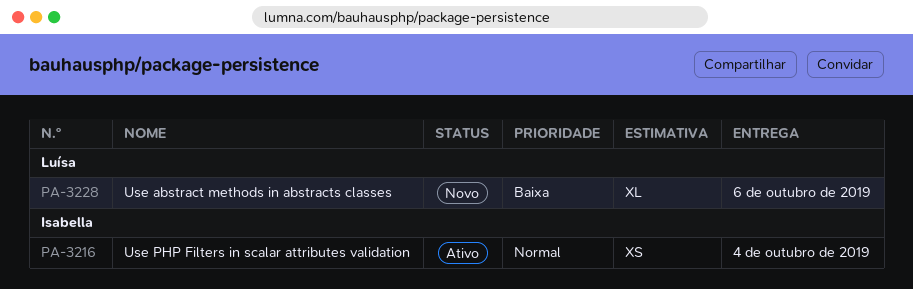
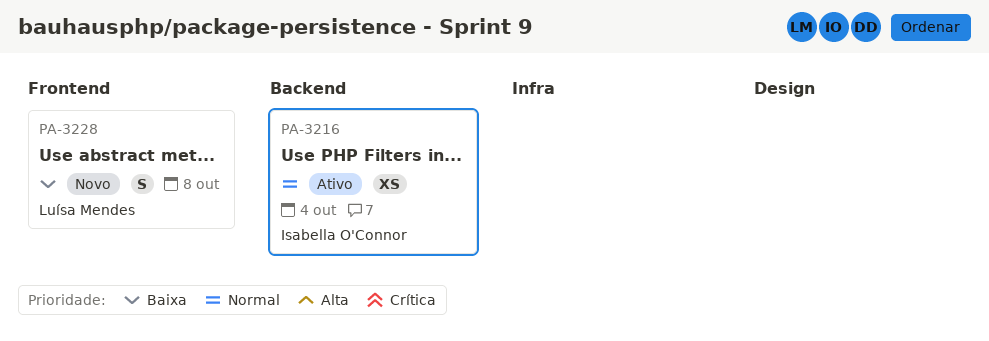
PA-3228, estimate: XL -> S
PA-3228, due: Oct 6 -> Oct 8

